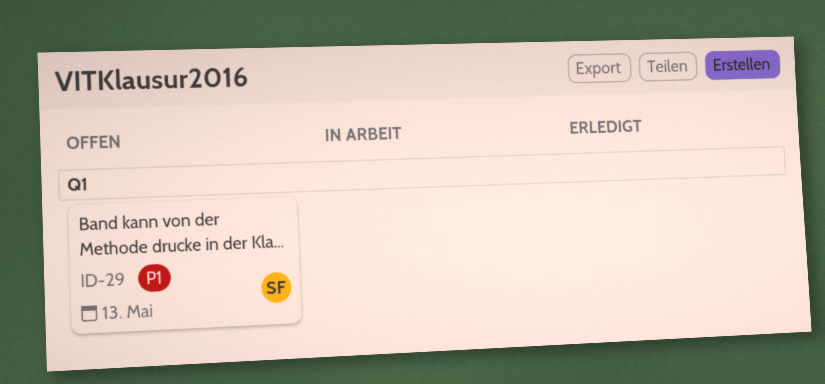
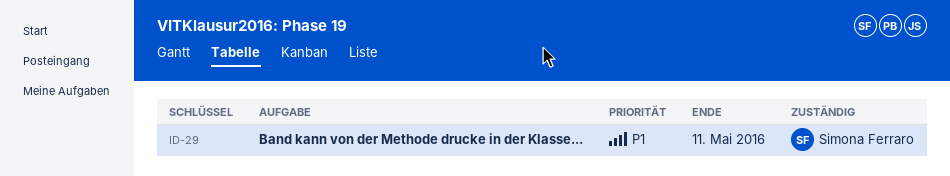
ID-29, due: May 13 -> May 11

